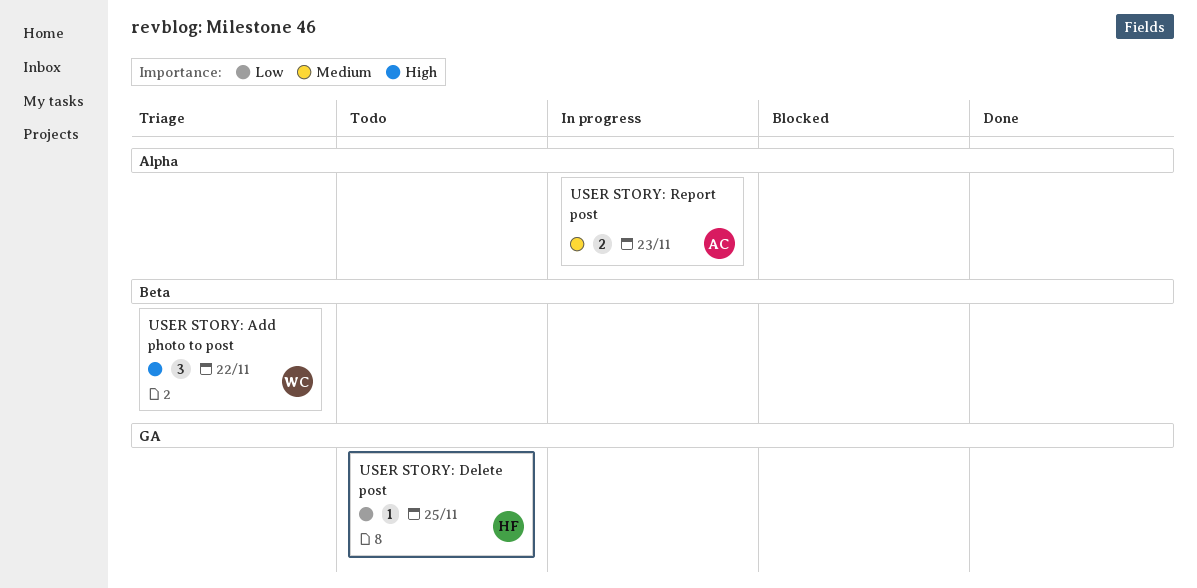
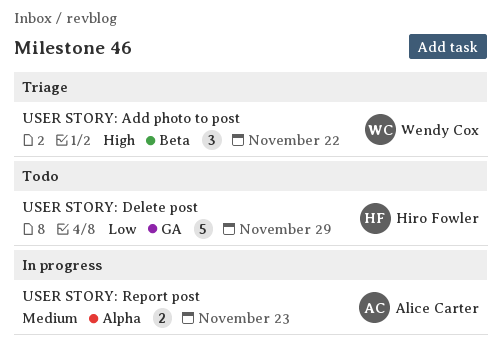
USER STORY: Delete post, estimate: 1 -> 5
USER STORY: Delete post, due: Nov 25 -> Nov 29

